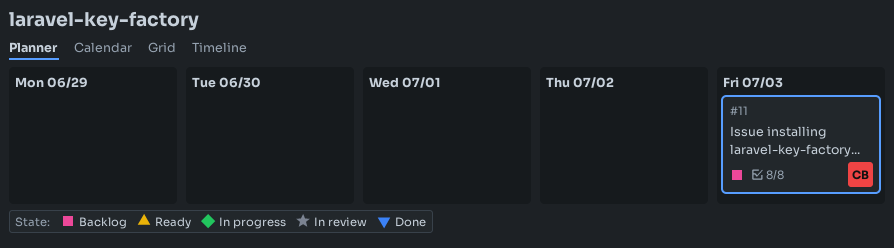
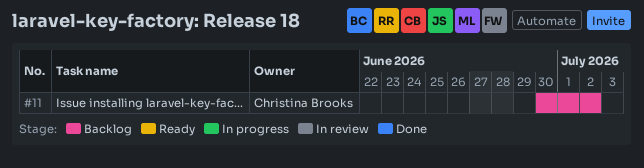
#11, due: Jul 3 -> Jul 2

